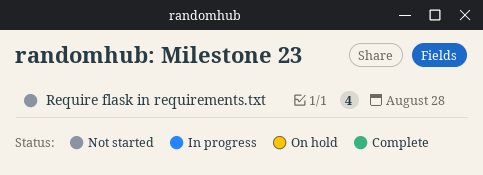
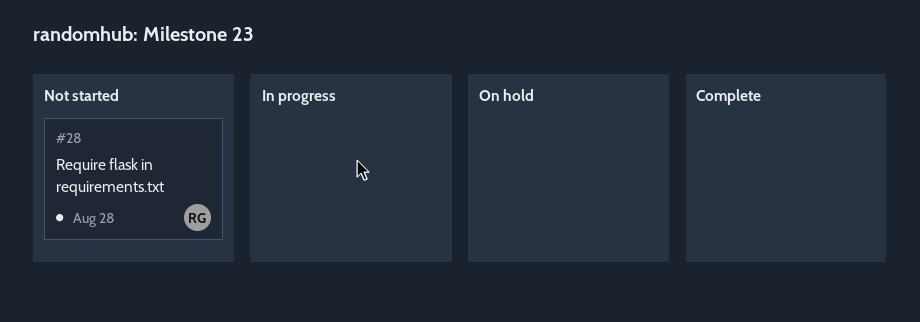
Require flask in requirements.txt, estimate: 4 -> 1

